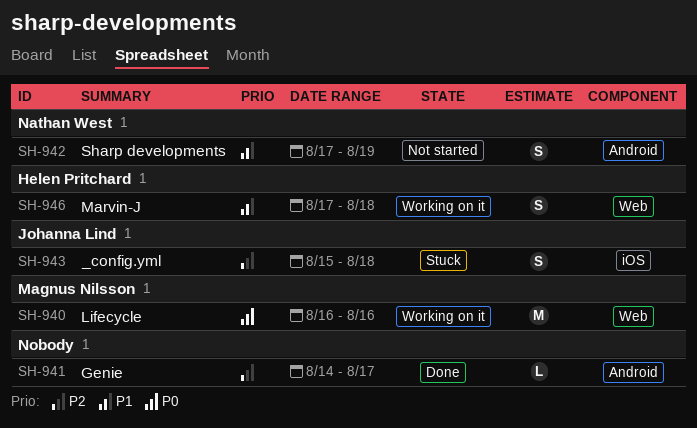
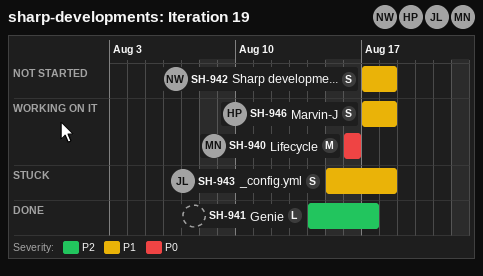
SH-942, due: Aug 19 -> Aug 18
SH-943, priority: P2 -> P1

